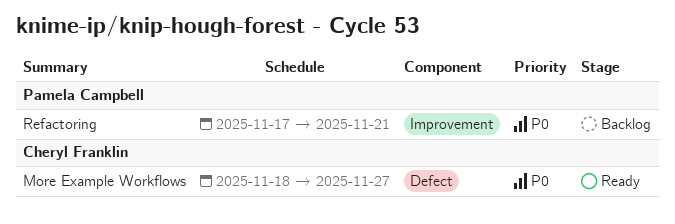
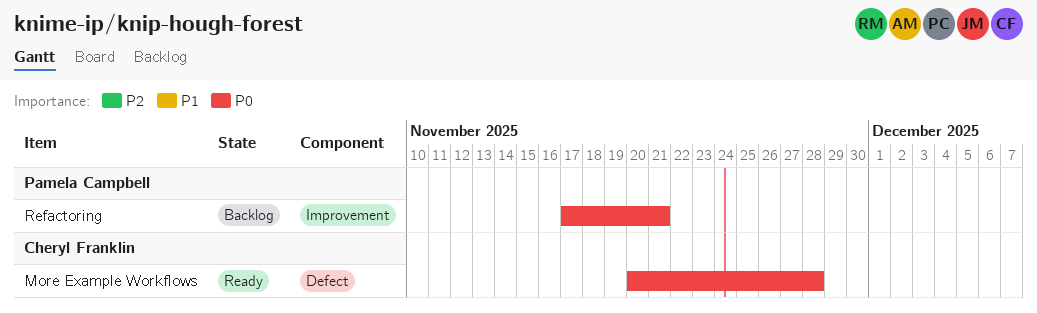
More Example Workflows, start: Nov 18 -> Nov 20
More Example Workflows, due: Nov 27 -> Nov 28

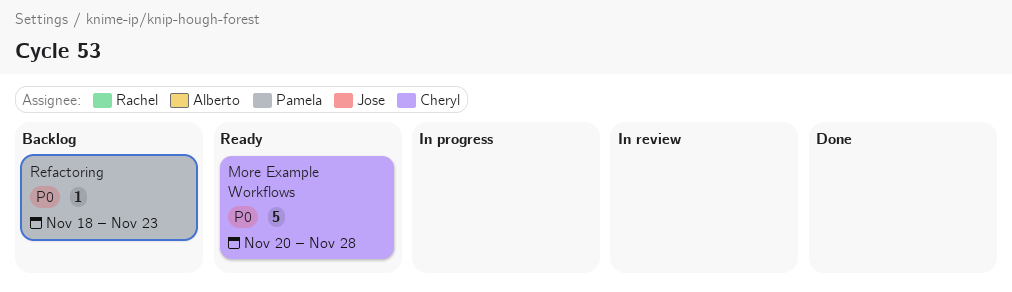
Refactoring, start: Nov 17 -> Nov 18
Refactoring, due: Nov 21 -> Nov 23

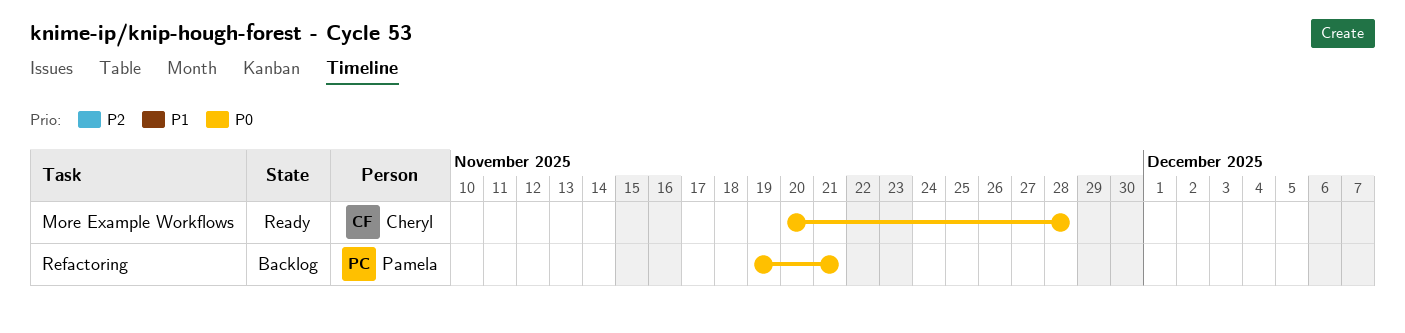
Refactoring, start: Nov 18 -> Nov 19
Refactoring, due: Nov 23 -> Nov 21

